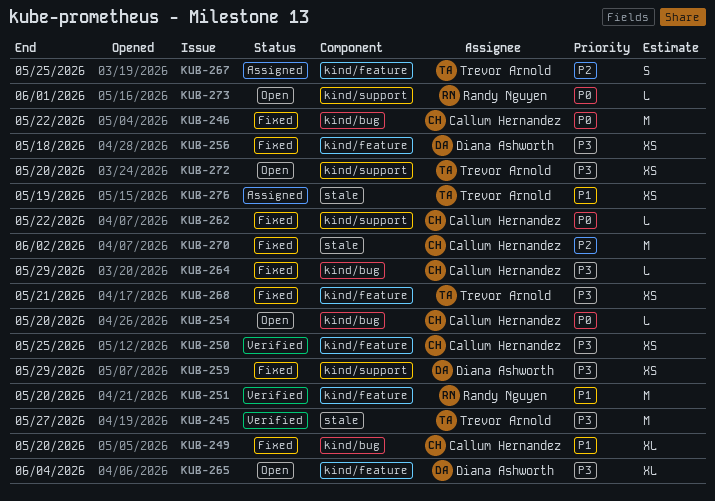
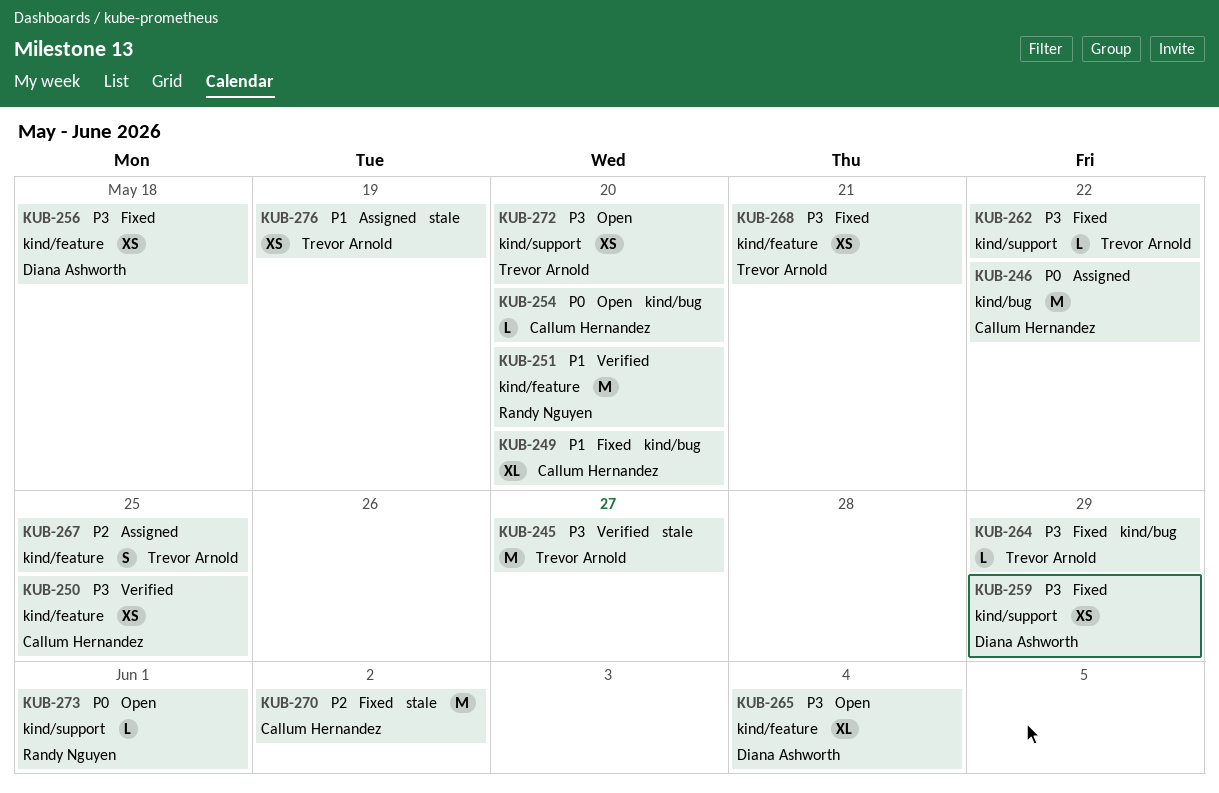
KUB-246, status: Fixed -> Assigned
KUB-262, owner: Callum Hernandez -> Trevor Arnold
KUB-262, priority: P0 -> P3
KUB-264, owner: Callum Hernandez -> Trevor Arnold

